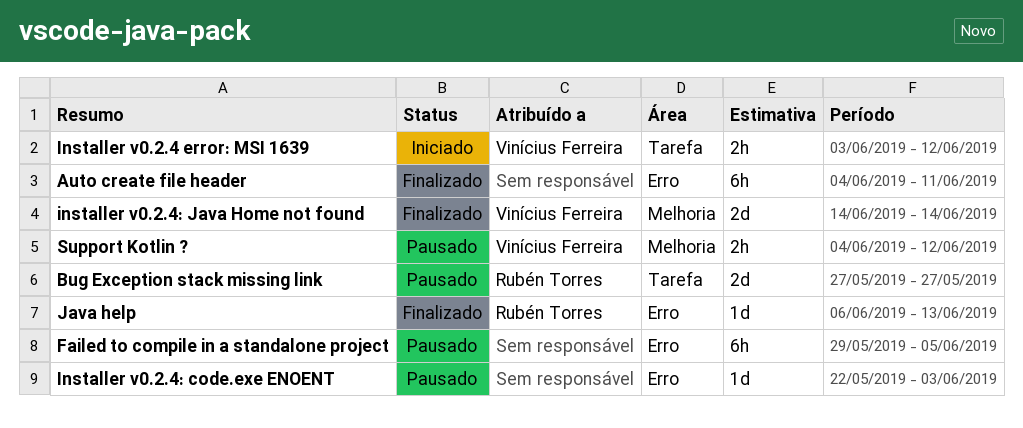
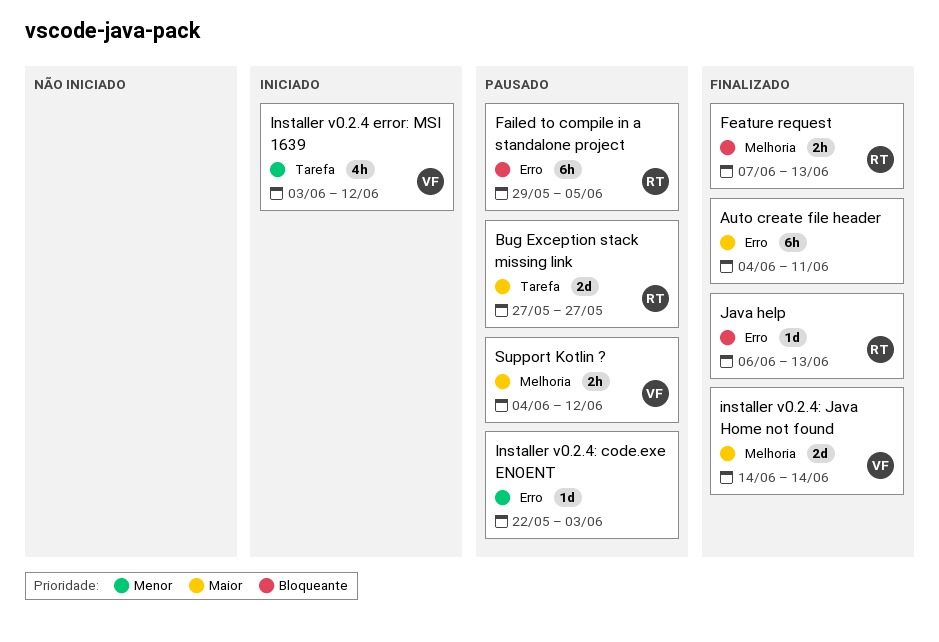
Failed to compile in a standalone project, owner: none -> Rubén Torres
Feature request: none -> present
Installer v0.2.4 error: MSI 1639, estimate: 2h -> 4h

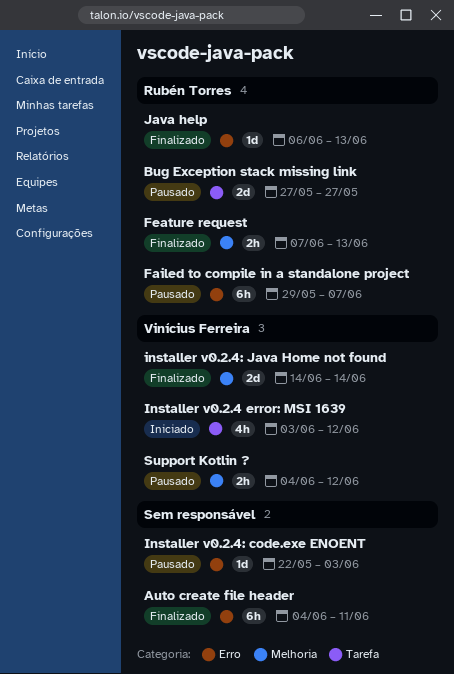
Failed to compile in a standalone project, due: Jun 5 -> Jun 7

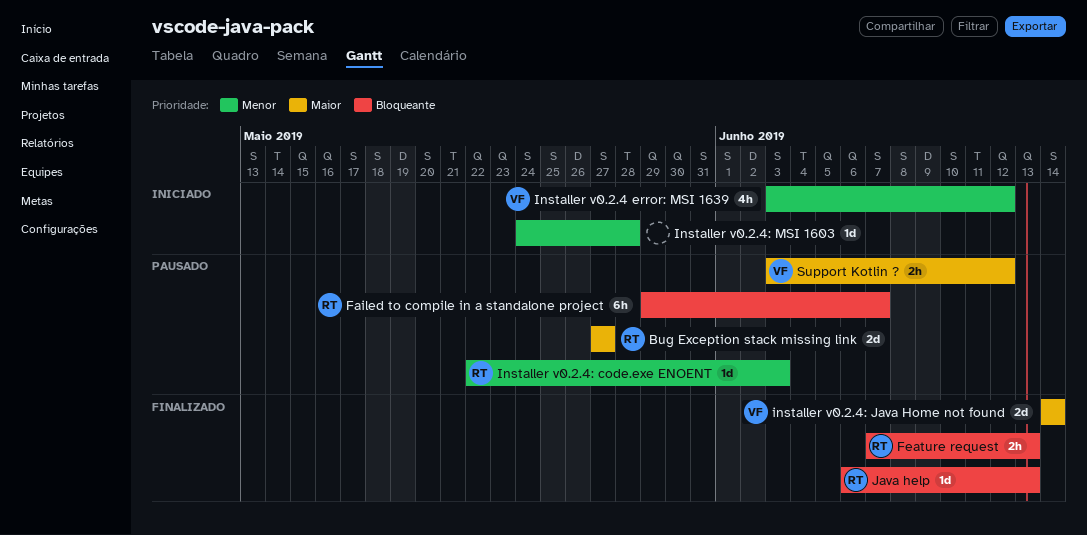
Auto create file header: present -> none
Installer v0.2.4: code.exe ENOENT, owner: none -> Rubén Torres
Installer v0.2.4: MSI 1603: none -> present
Support Kotlin ?, start: Jun 4 -> Jun 3

